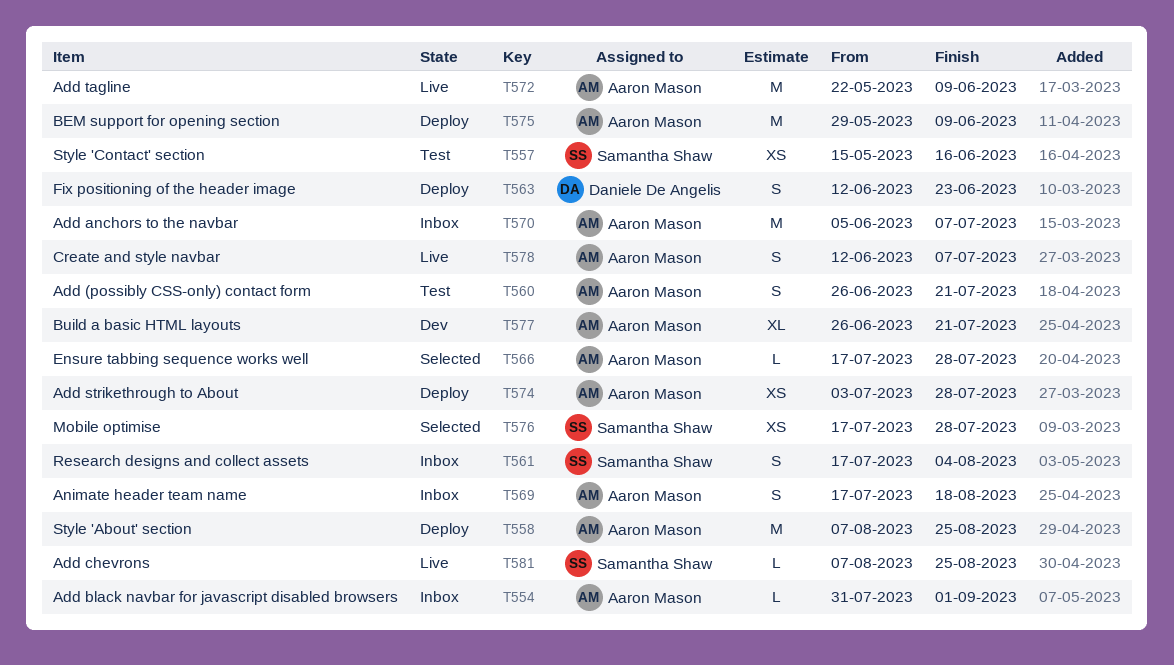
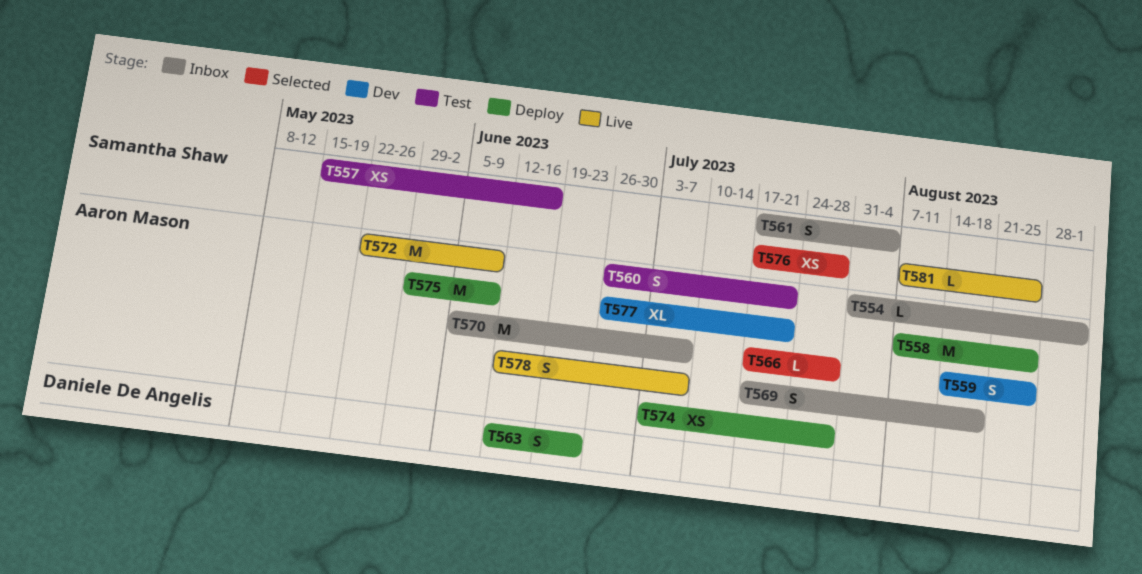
T559: none -> present

